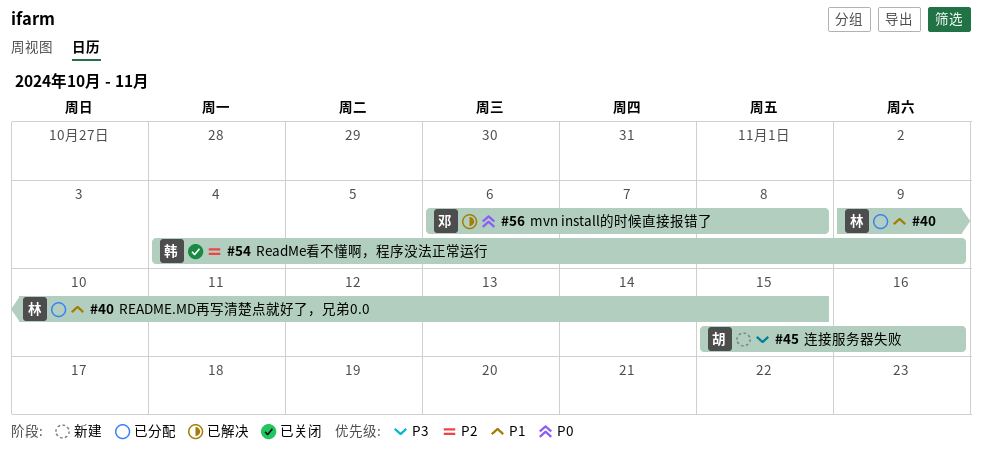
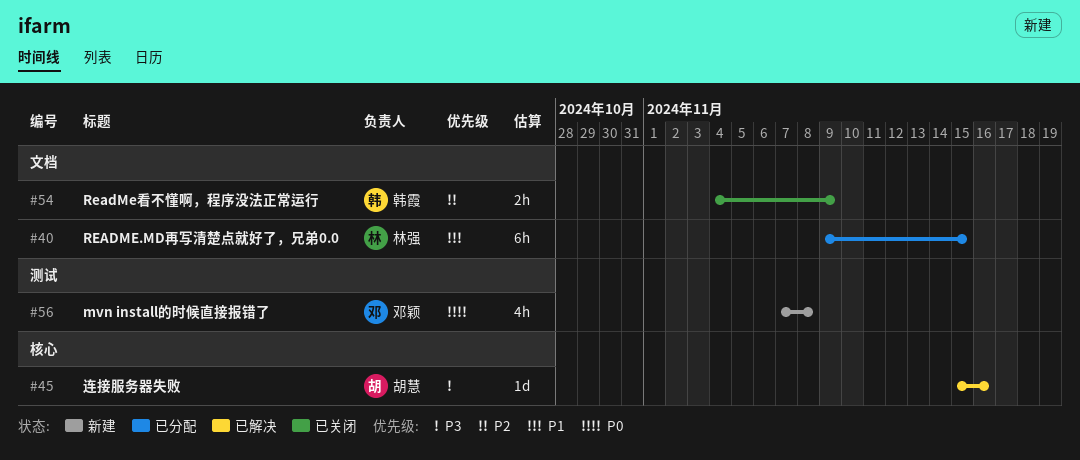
#45, status: 新建 -> 已解决
#56, status: 已解决 -> 新建
#56, start: Nov 6 -> Nov 7

